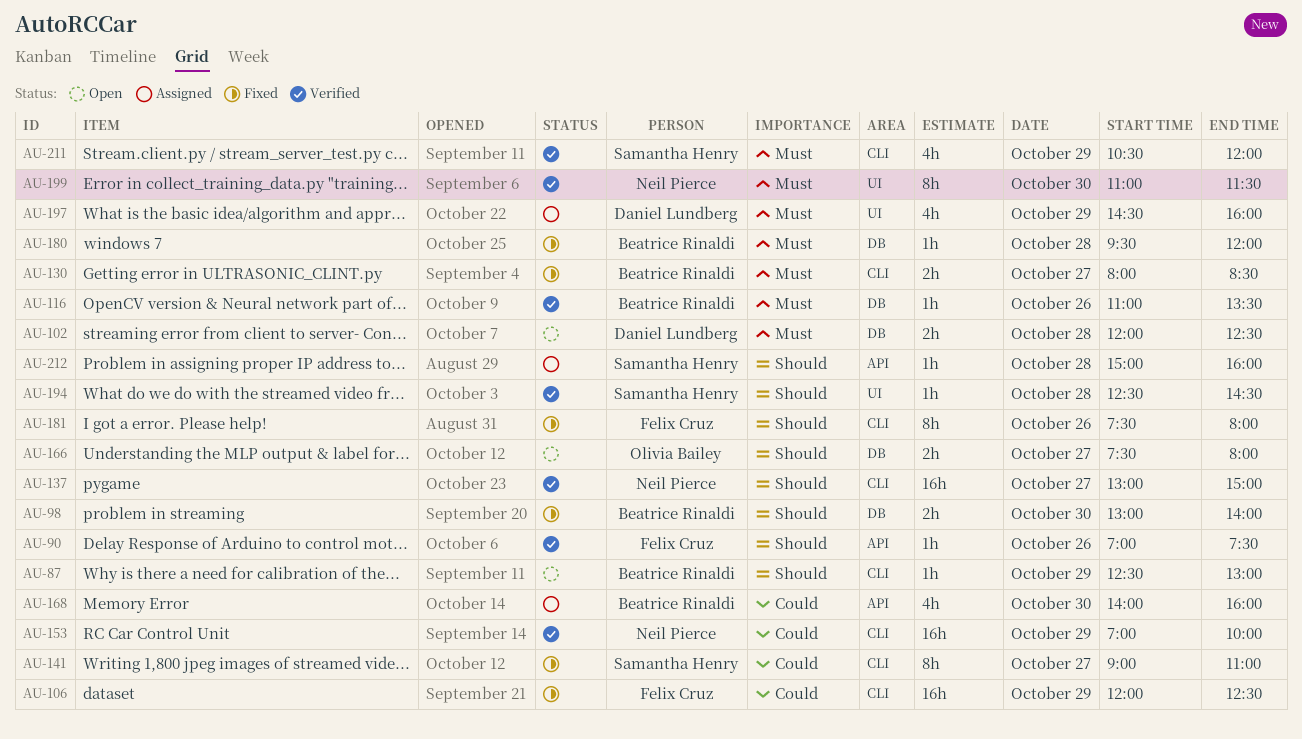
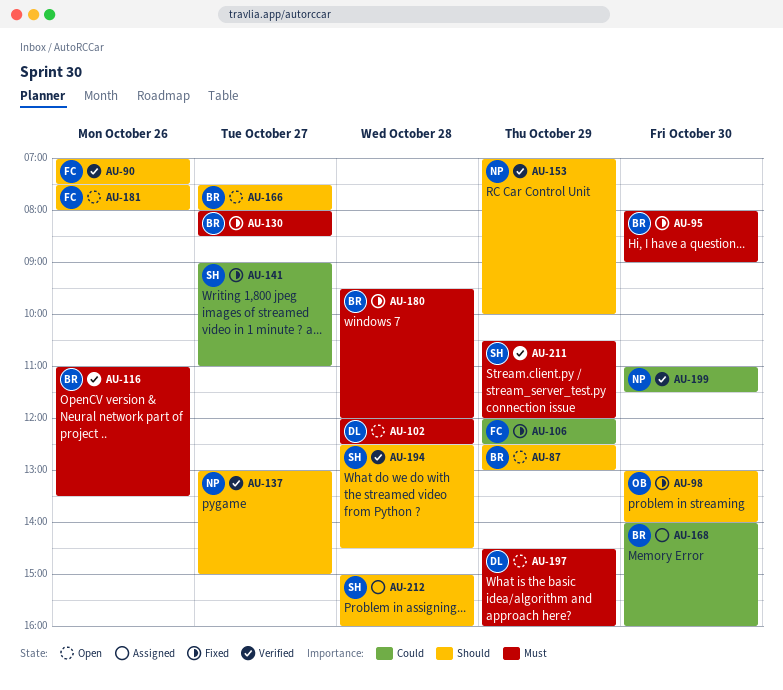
AU-95: none -> present
AU-98, owner: Beatrice Rinaldi -> Olivia Bailey
AU-153, priority: Could -> Should
AU-166, owner: Olivia Bailey -> Beatrice Rinaldi
AU-181, status: Fixed -> Open
AU-197, status: Assigned -> Open
AU-199, priority: Must -> Could

